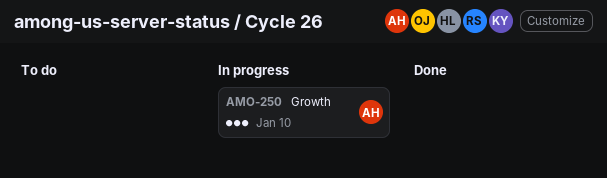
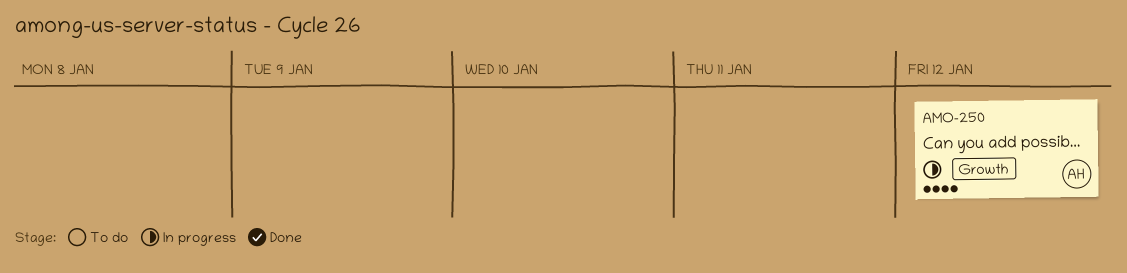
AMO-250, estimate: 3 -> 4
AMO-250, due: Jan 10 -> Jan 12

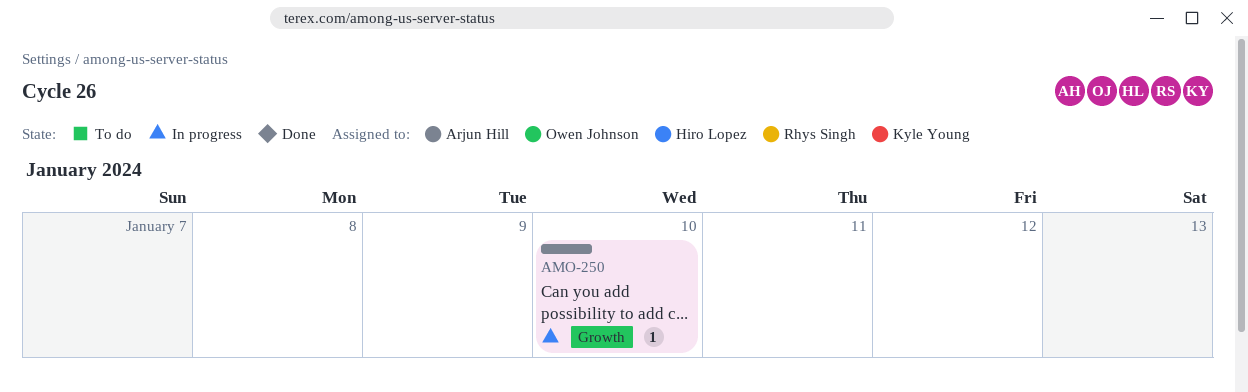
AMO-250, estimate: 4 -> 1
AMO-250, due: Jan 12 -> Jan 10

